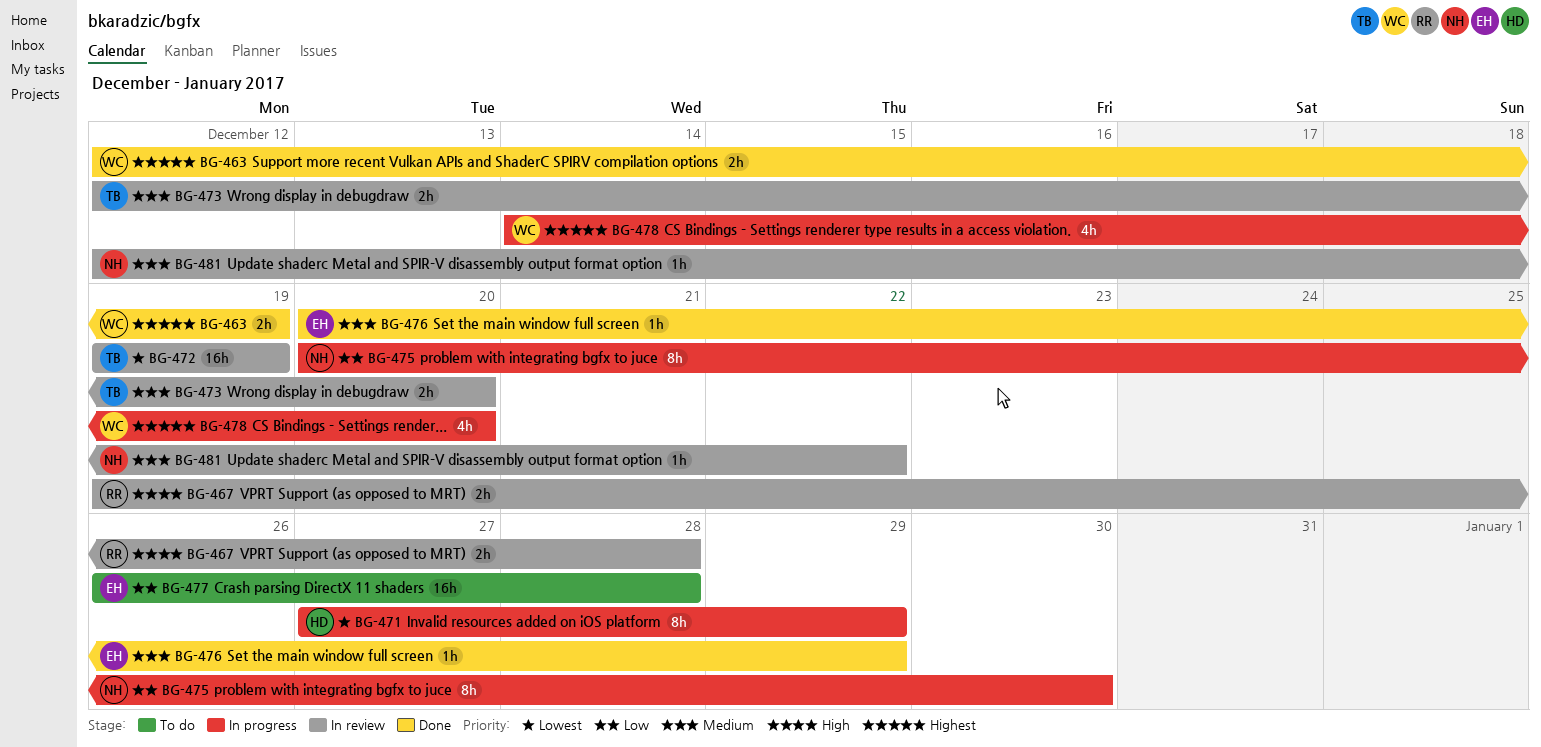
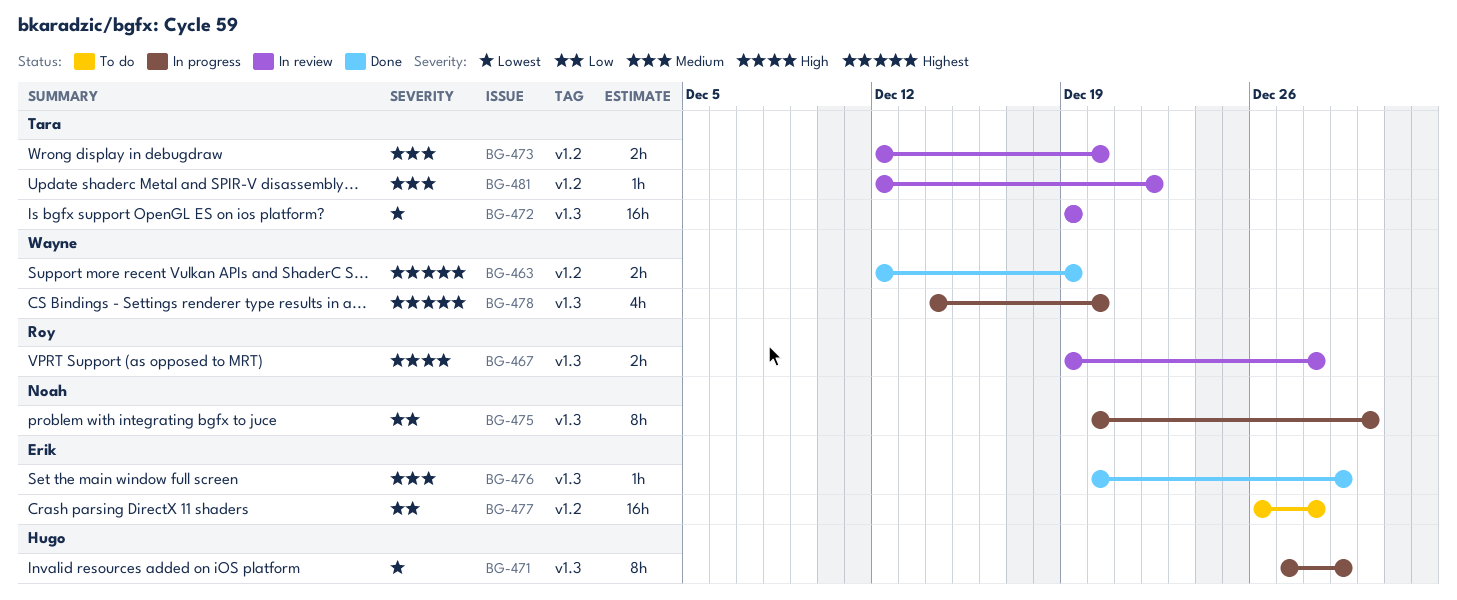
BG-481, owner: Noah -> Tara

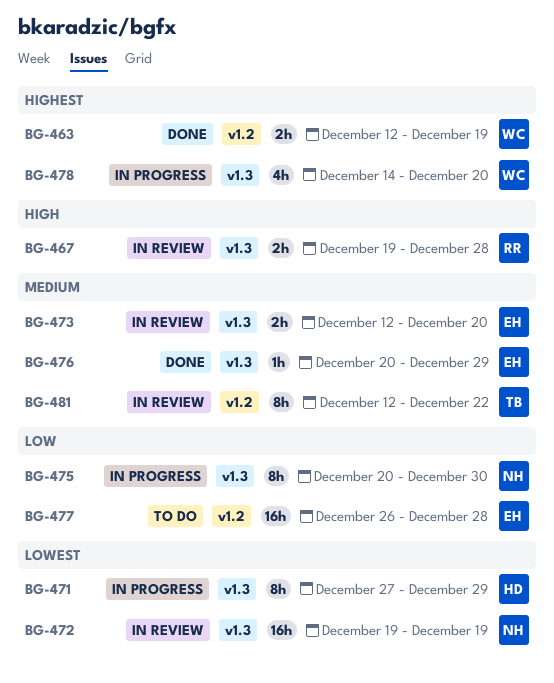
BG-472, owner: Tara -> Noah
BG-473, owner: Tara -> Erik
BG-473, label: v1.2 -> v1.3
BG-481, estimate: 1h -> 8h

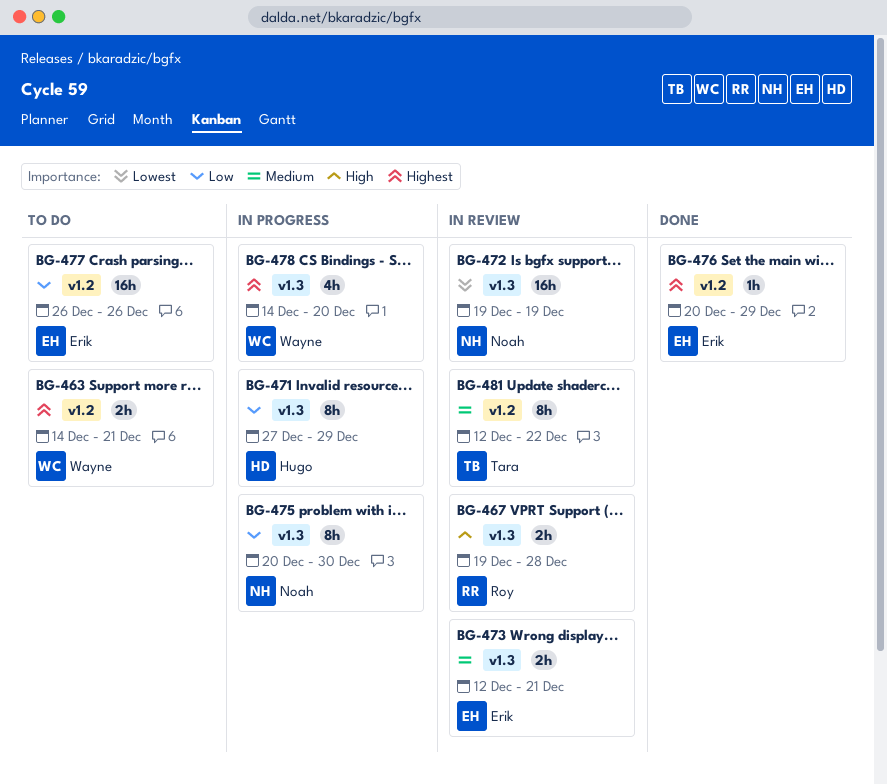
BG-463, status: Done -> To do
BG-463, start: Dec 12 -> Dec 14
BG-463, due: Dec 19 -> Dec 21
BG-471, priority: Lowest -> Low
BG-473, due: Dec 20 -> Dec 21
BG-476, priority: Medium -> Highest
BG-476, label: v1.3 -> v1.2
BG-477, due: Dec 28 -> Dec 26

